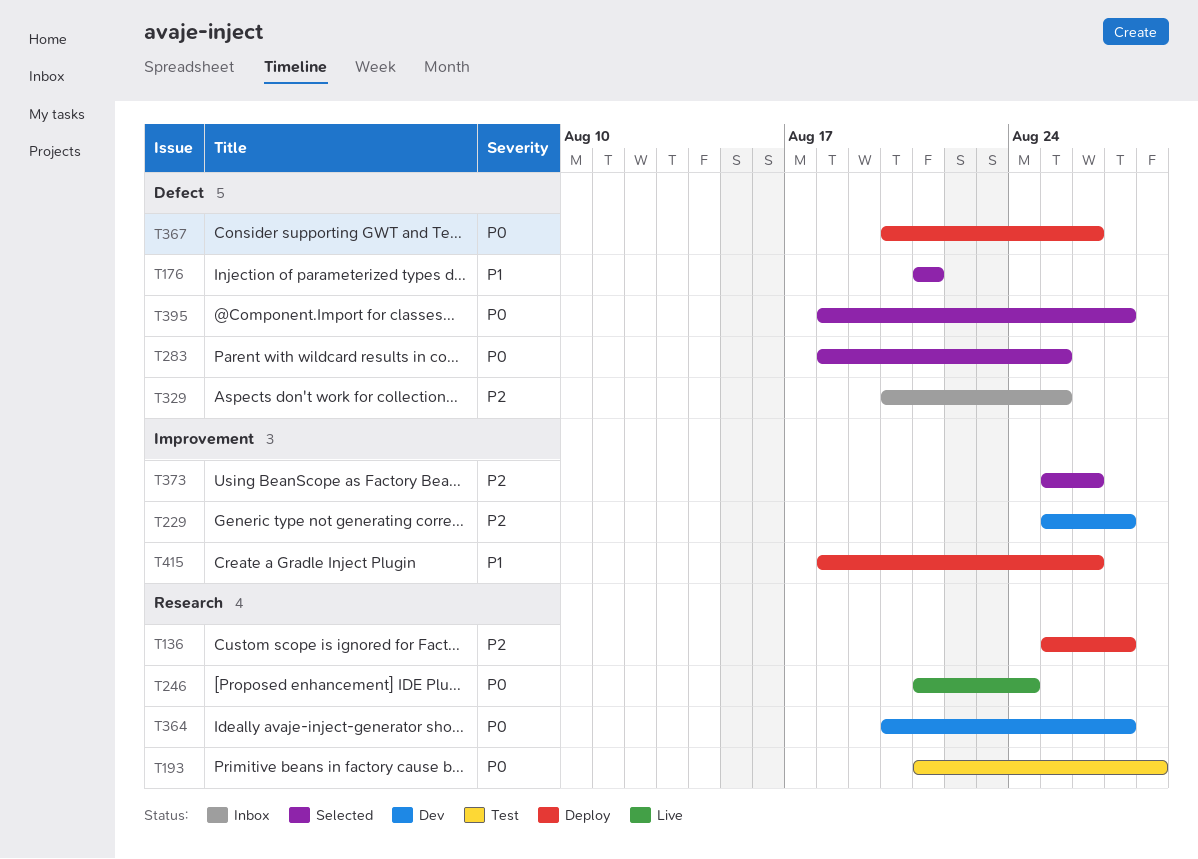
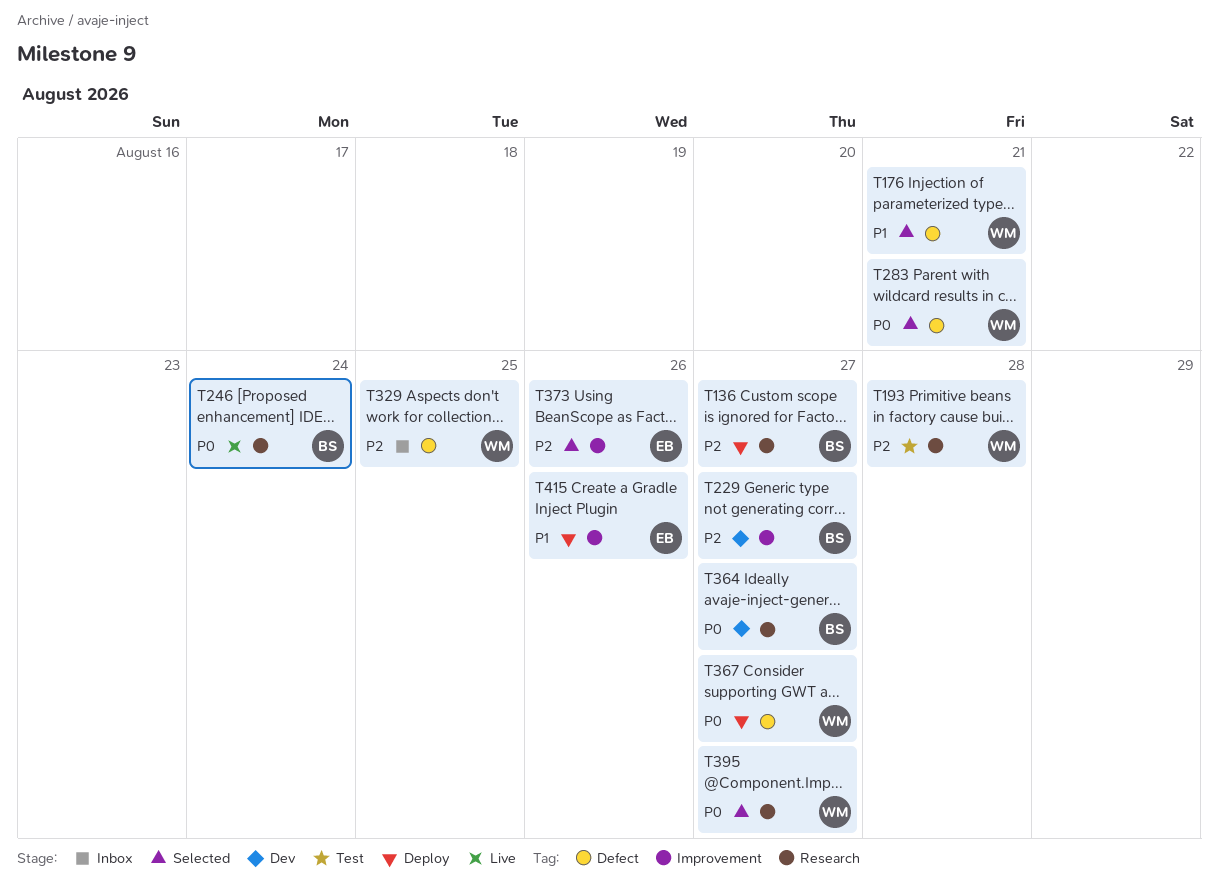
T193, priority: P0 -> P2
T283, due: Aug 25 -> Aug 21
T367, due: Aug 26 -> Aug 27
T395, label: Defect -> Research

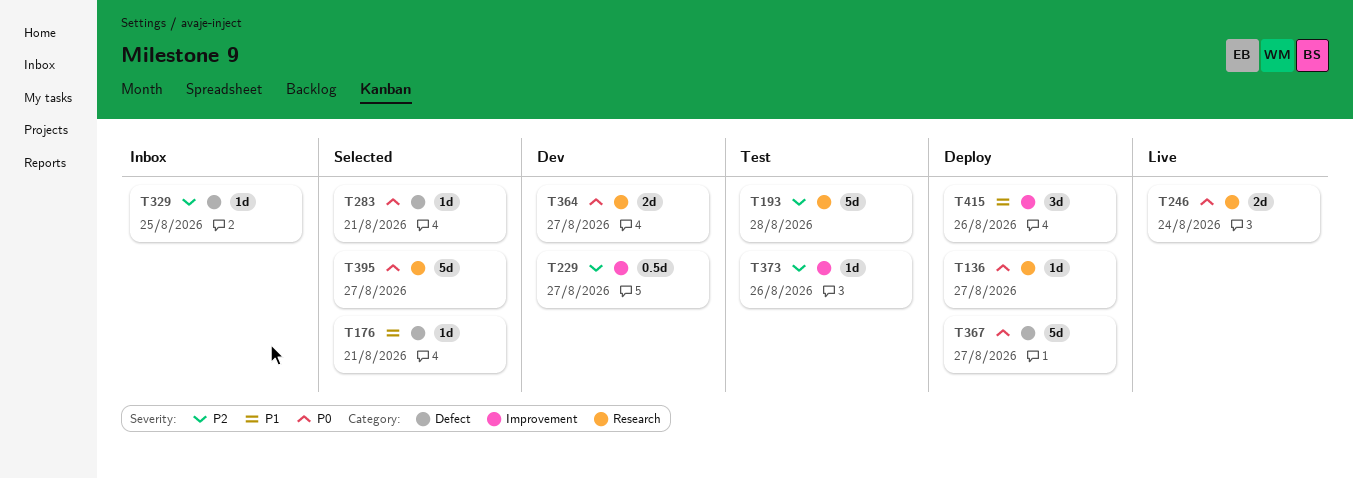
T136, priority: P2 -> P0
T373, status: Selected -> Test

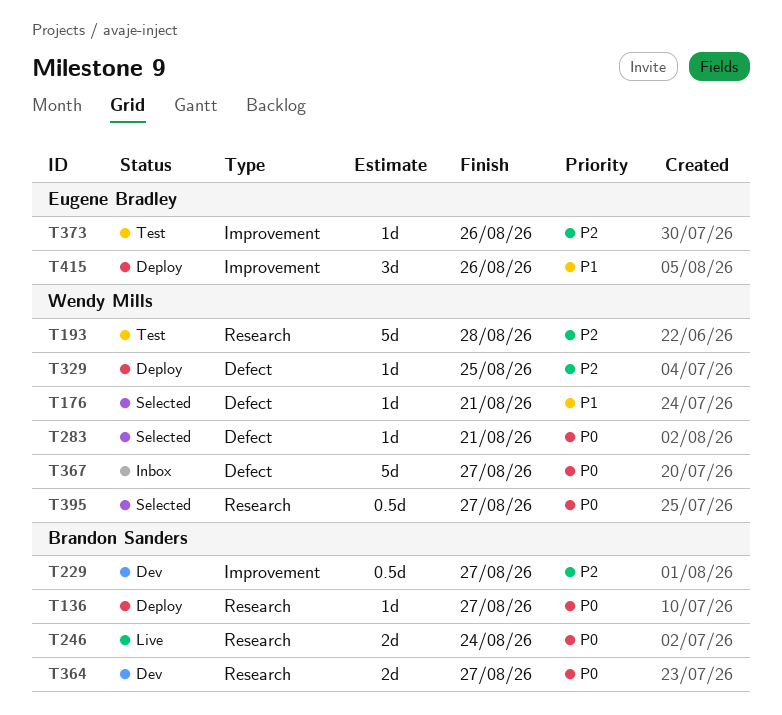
T329, status: Inbox -> Deploy
T367, status: Deploy -> Inbox
T395, estimate: 5d -> 0.5d

